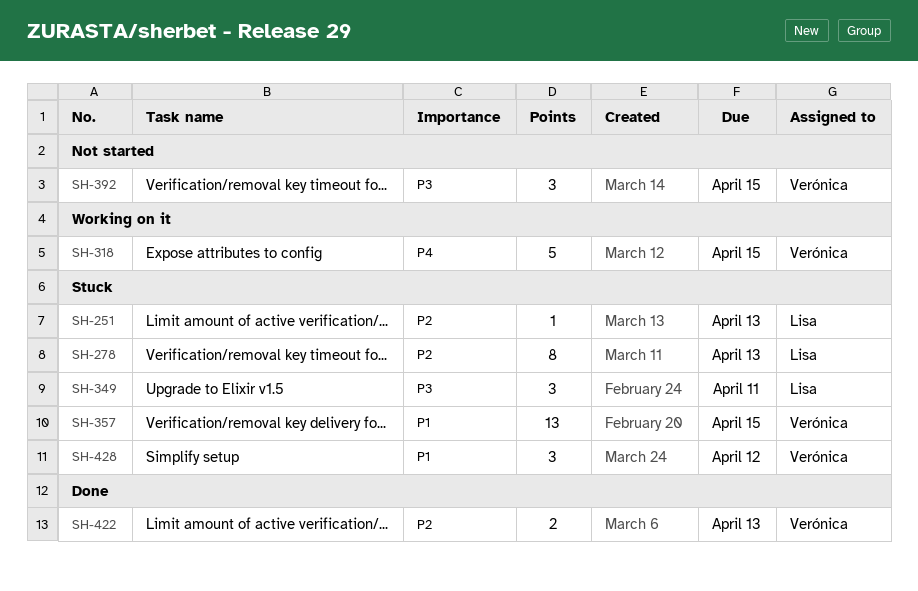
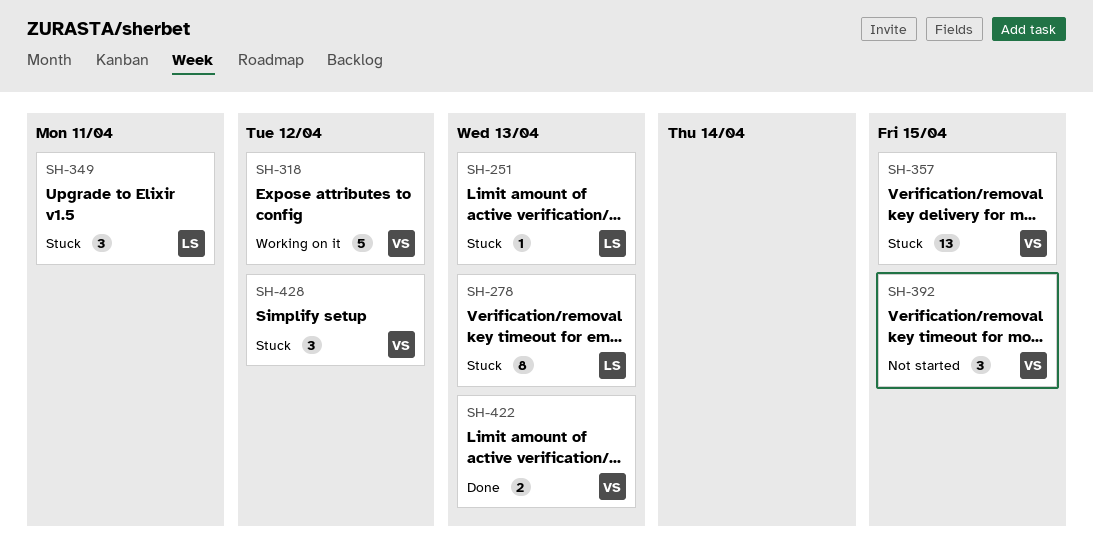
SH-318, due: Apr 15 -> Apr 12

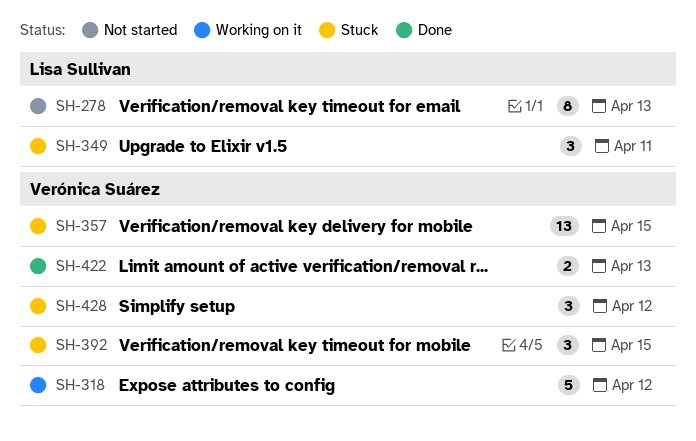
SH-251: present -> none
SH-278, status: Stuck -> Not started
SH-392, status: Not started -> Stuck

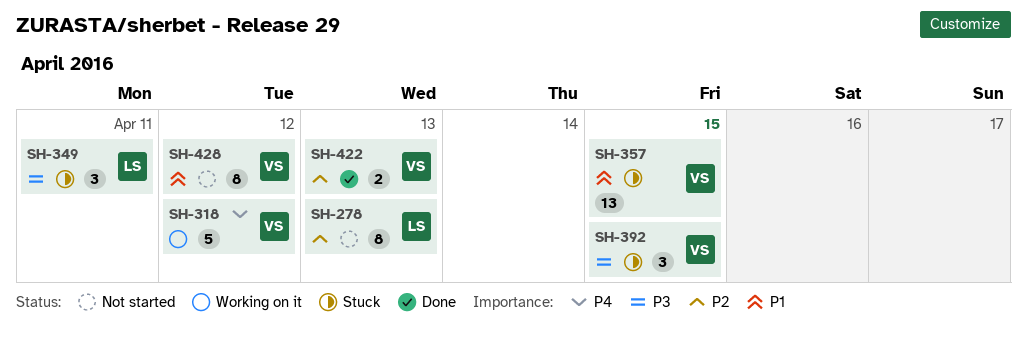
SH-428, status: Stuck -> Not started
SH-428, estimate: 3 -> 8

